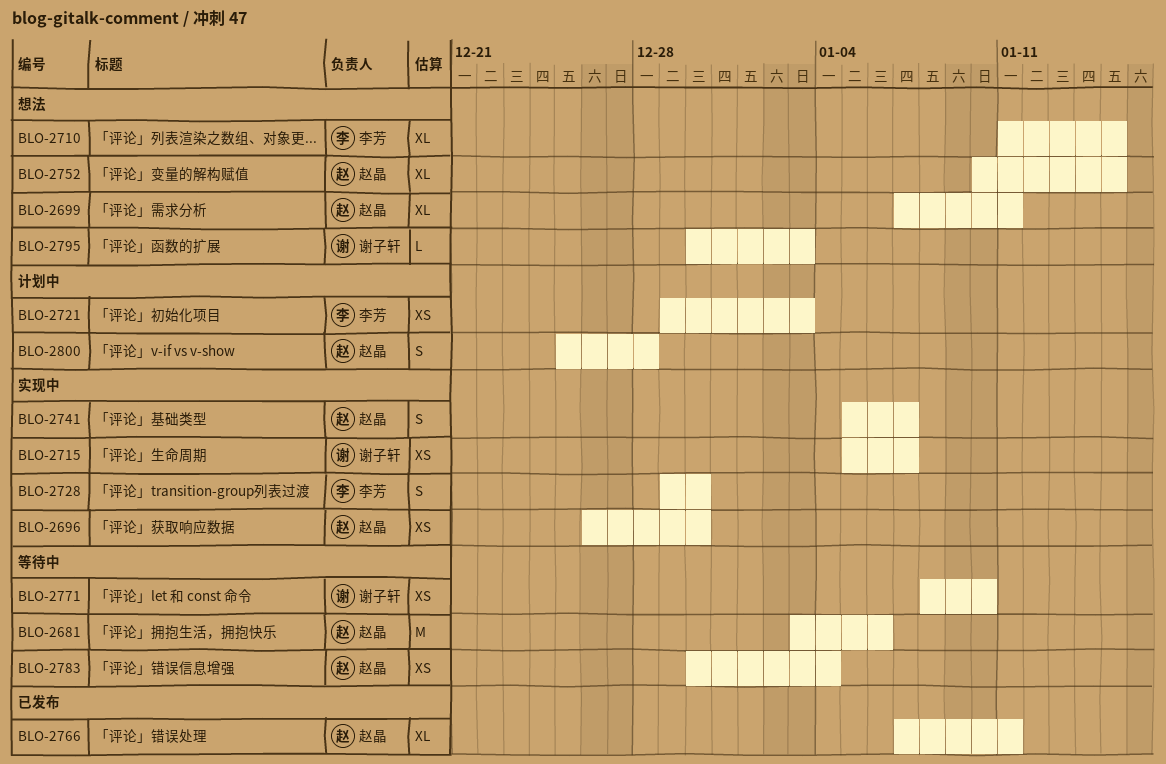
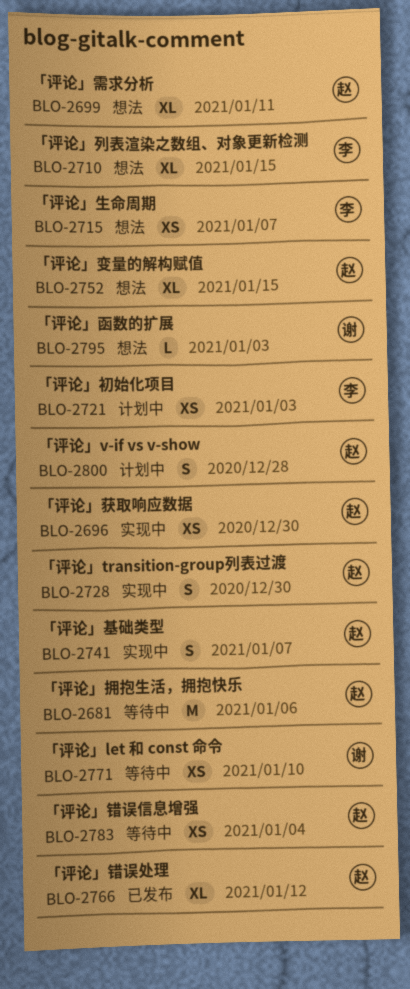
BLO-2715, status: 实现中 -> 想法
BLO-2715, owner: 谢子轩 -> 李芳
BLO-2728, owner: 李芳 -> 赵晶
BLO-2766, due: Jan 11 -> Jan 12

